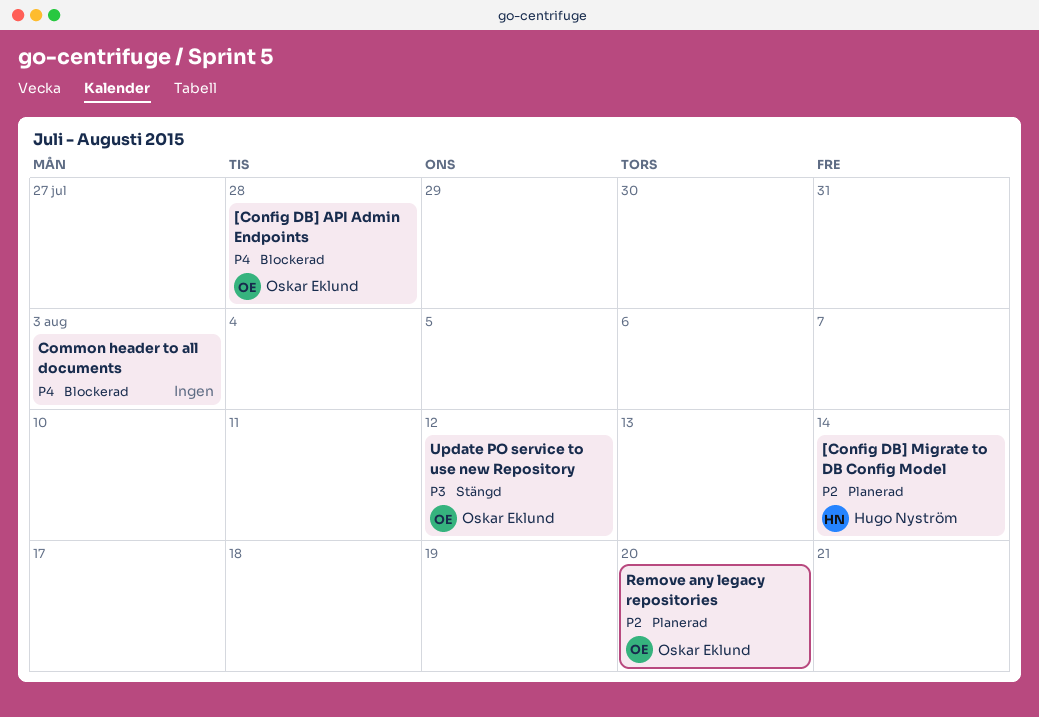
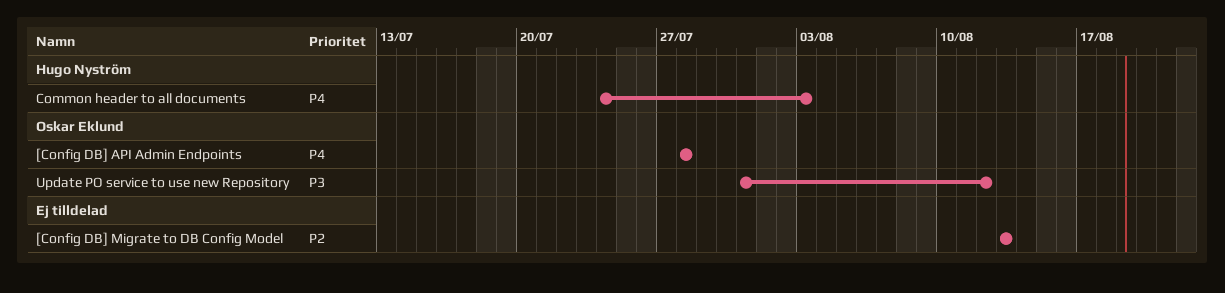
[Config DB] Migrate to DB Config Model, owner: Hugo Nyström -> none
[Config DB] Migrate to DB Config Model, due: Aug 14 -> Aug 13
Common header to all documents, owner: none -> Hugo Nyström
Remove any legacy repositories: present -> none

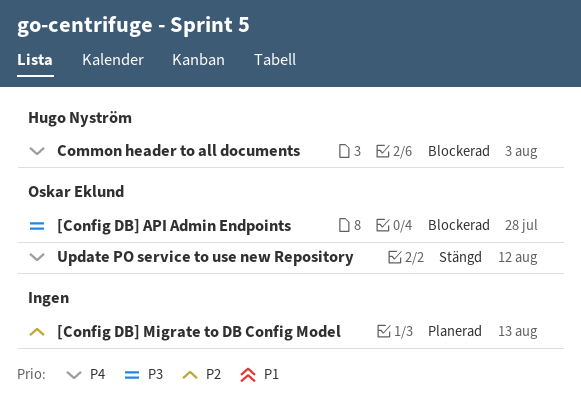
[Config DB] API Admin Endpoints, priority: P4 -> P3
Update PO service to use new Repository, priority: P3 -> P4

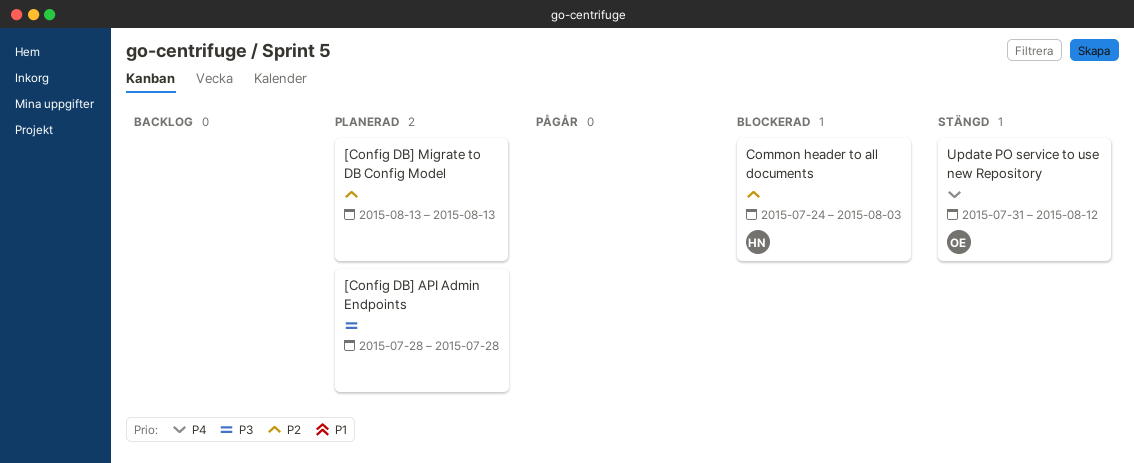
[Config DB] API Admin Endpoints, status: Blockerad -> Planerad
[Config DB] API Admin Endpoints, owner: Oskar Eklund -> none
Common header to all documents, priority: P4 -> P2

